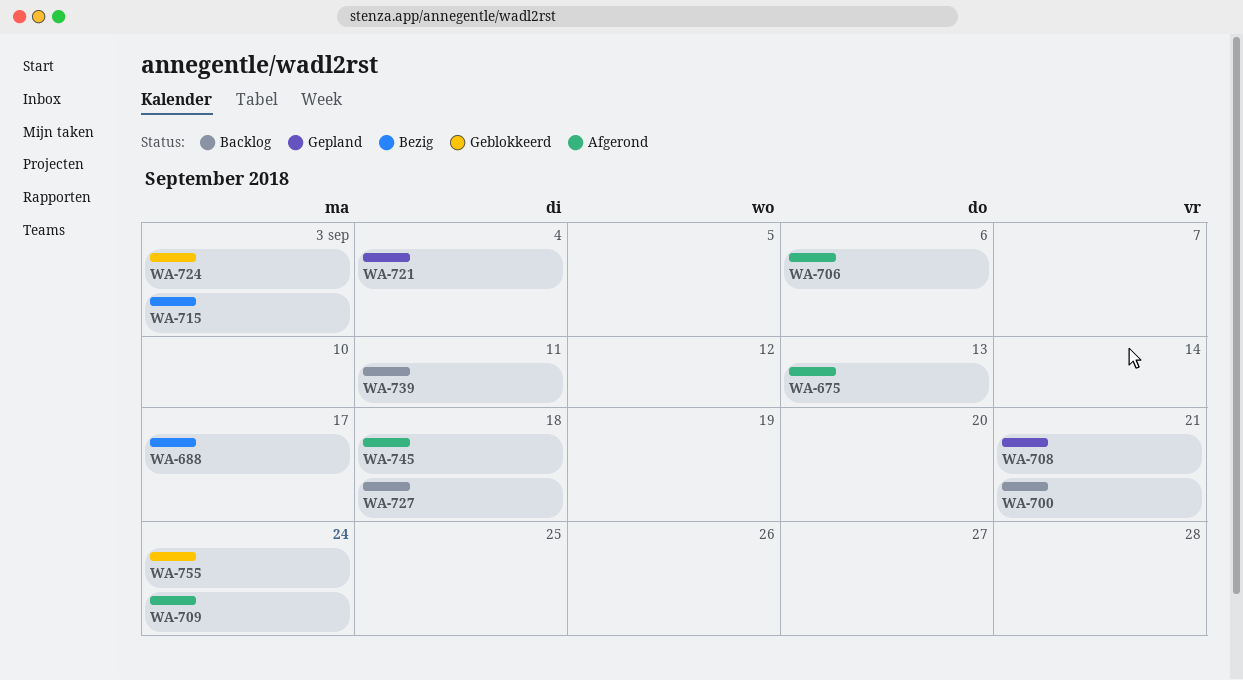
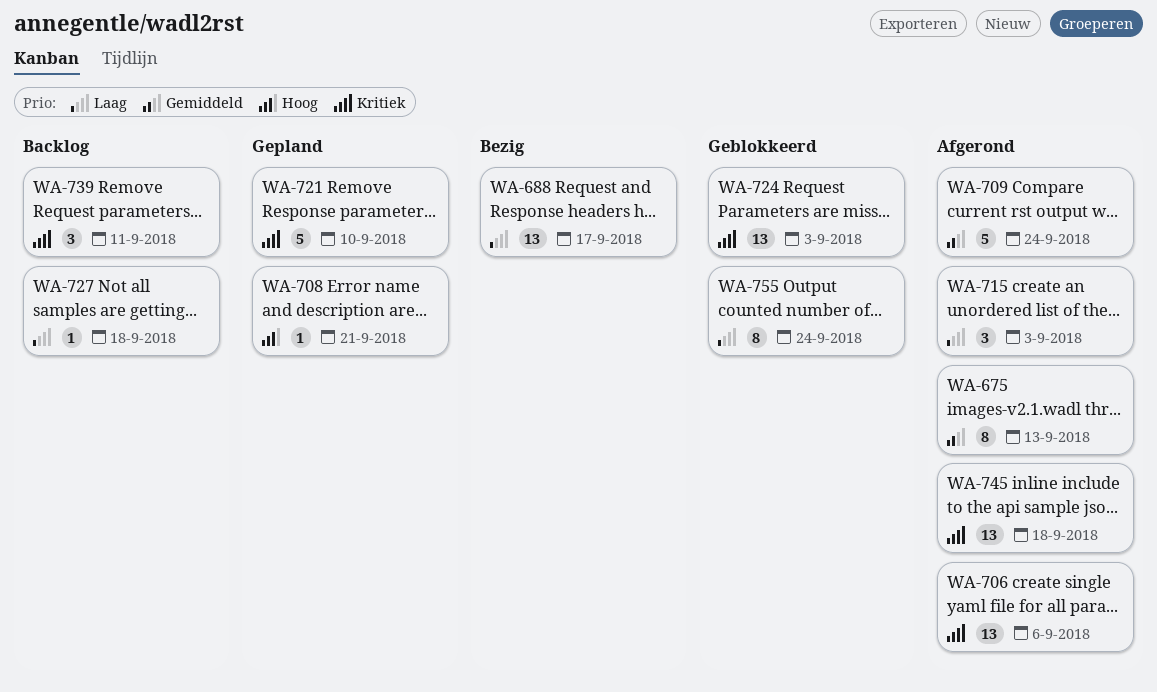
WA-700: present -> none
WA-715, status: Bezig -> Afgerond
WA-721, due: Sep 4 -> Sep 10

